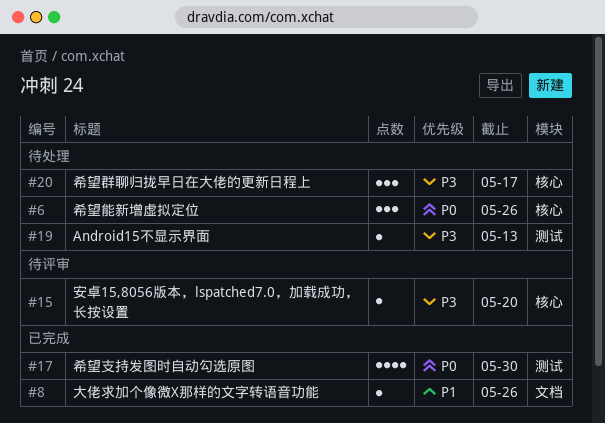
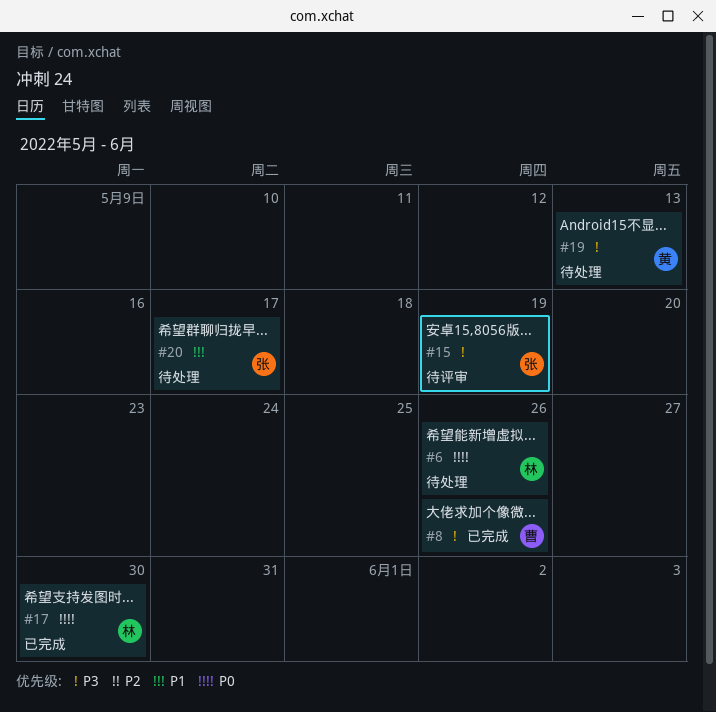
#8, priority: P1 -> P3
#15, due: May 20 -> May 19
#20, priority: P3 -> P1

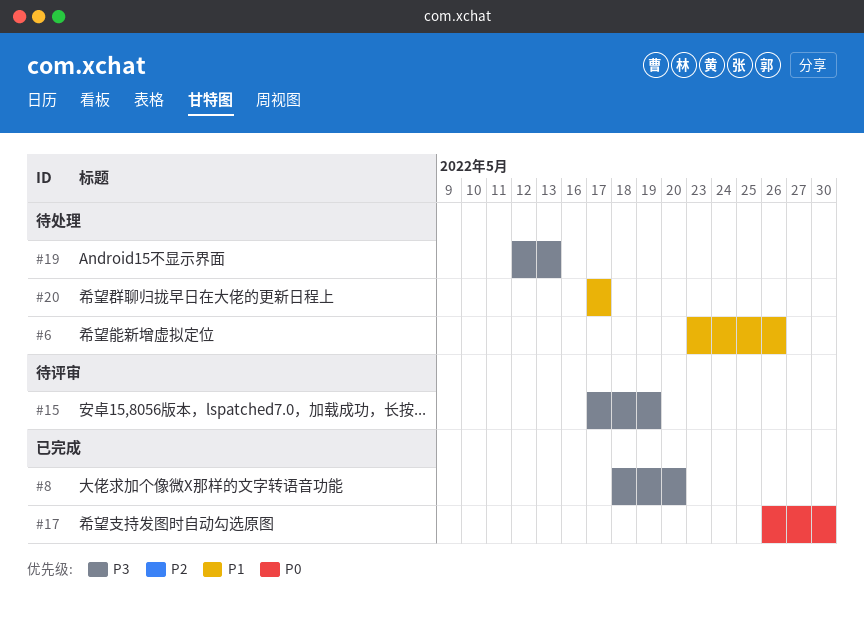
#6, priority: P0 -> P1
#8, due: May 26 -> May 20

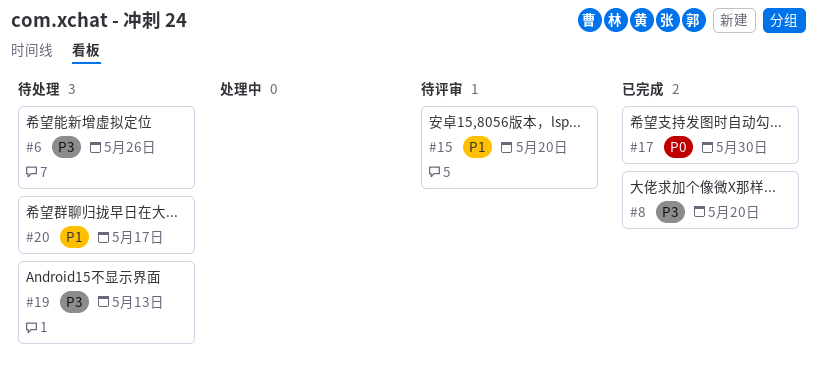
#6, priority: P1 -> P3
#15, priority: P3 -> P1
#15, due: May 19 -> May 20

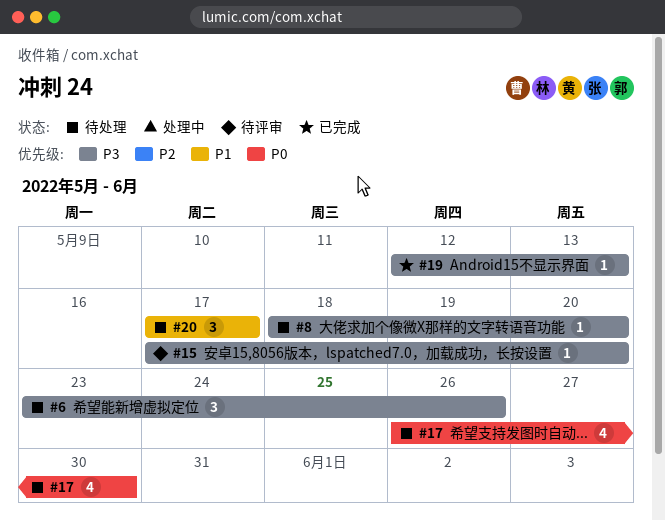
#8, status: 已完成 -> 待处理
#15, priority: P1 -> P3
#17, status: 已完成 -> 待处理
#19, status: 待处理 -> 已完成

